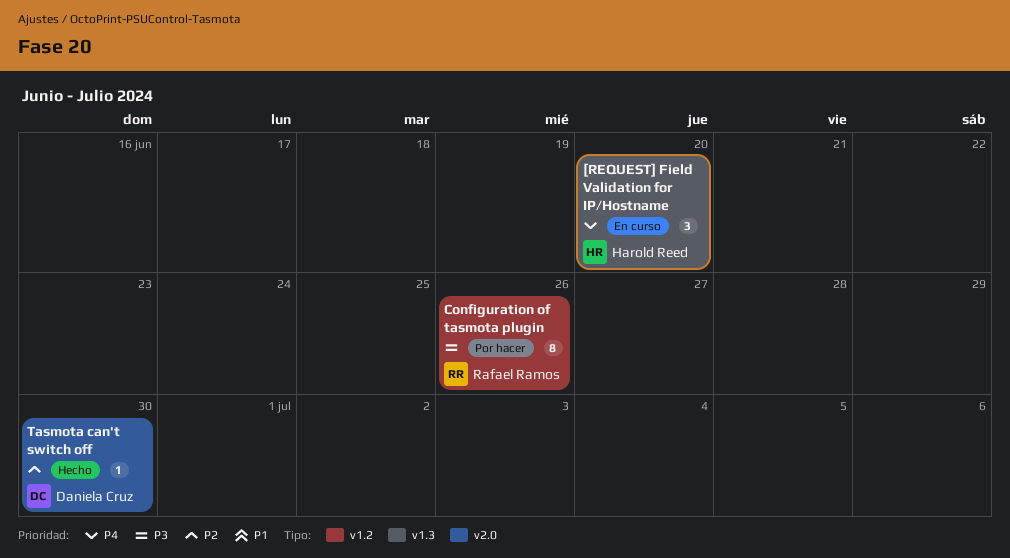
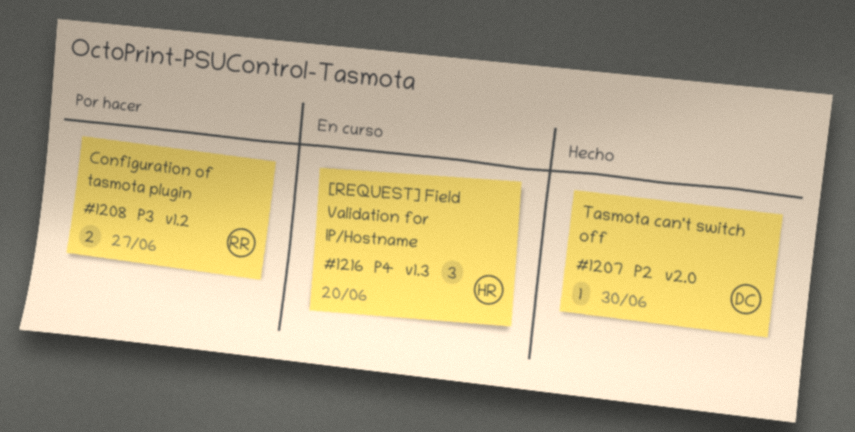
Configuration of tasmota plugin, estimate: 8 -> 2
Configuration of tasmota plugin, due: Jun 26 -> Jun 27

